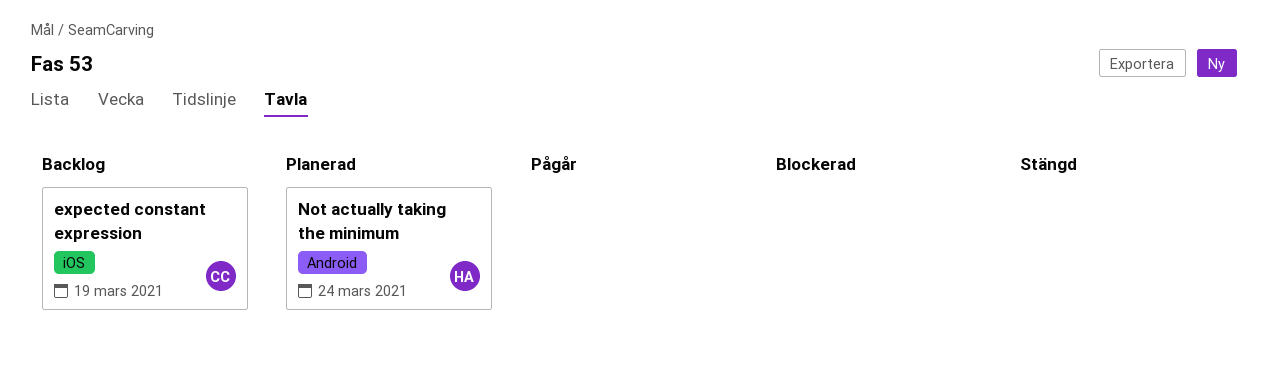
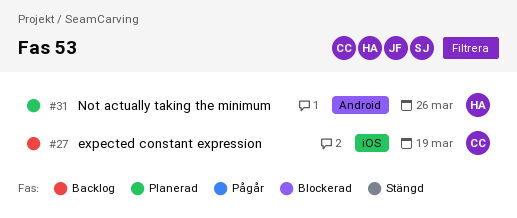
Not actually taking the minimum, due: Mar 24 -> Mar 26

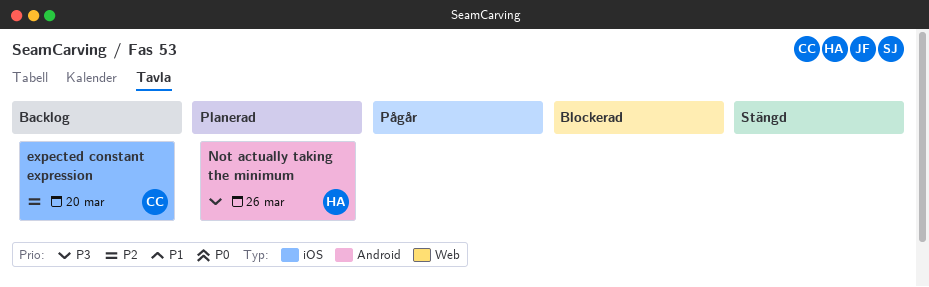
expected constant expression, due: Mar 19 -> Mar 20

